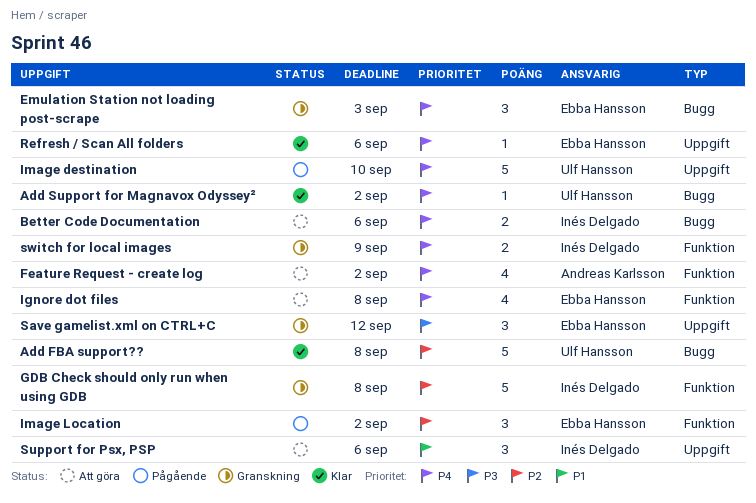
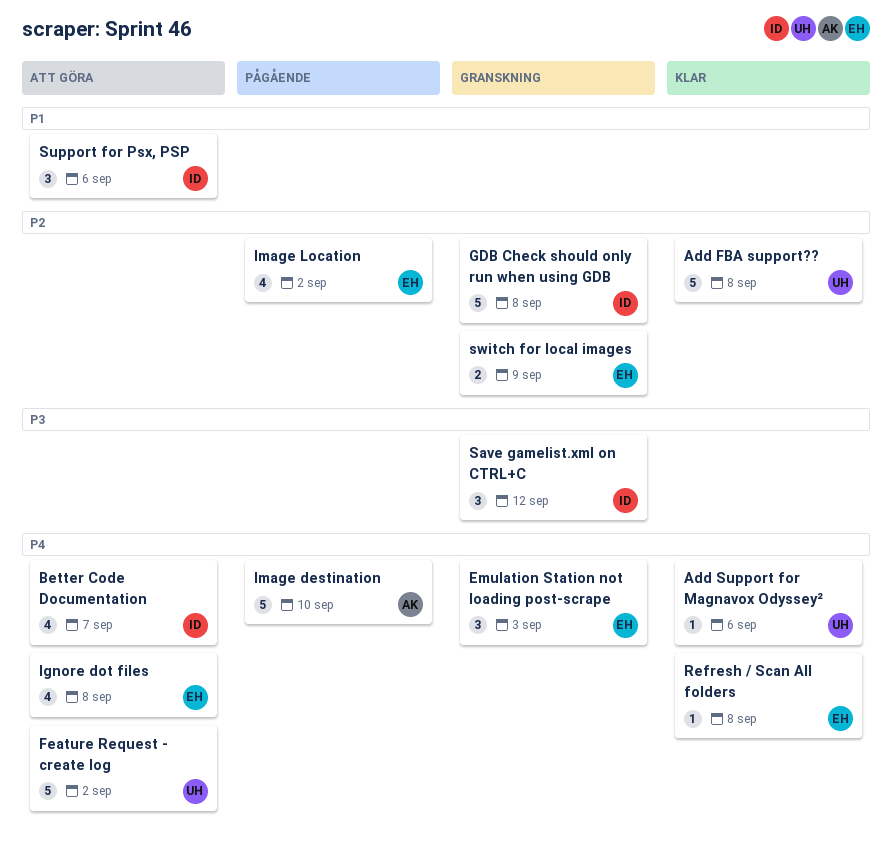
Add Support for Magnavox Odyssey², due: Sep 2 -> Sep 6
Better Code Documentation, estimate: 2 -> 4
Better Code Documentation, due: Sep 6 -> Sep 7
Feature Request - create log, owner: Andreas Karlsson -> Ulf Hansson
Feature Request - create log, estimate: 4 -> 5
Image destination, owner: Ulf Hansson -> Andreas Karlsson
Image Location, estimate: 3 -> 4
Refresh / Scan All folders, due: Sep 6 -> Sep 8
Save gamelist.xml on CTRL+C, owner: Ebba Hansson -> Inés Delgado
switch for local images, owner: Inés Delgado -> Ebba Hansson
switch for local images, priority: P4 -> P2

